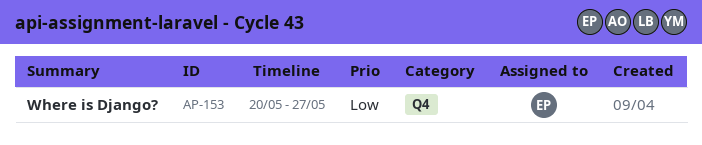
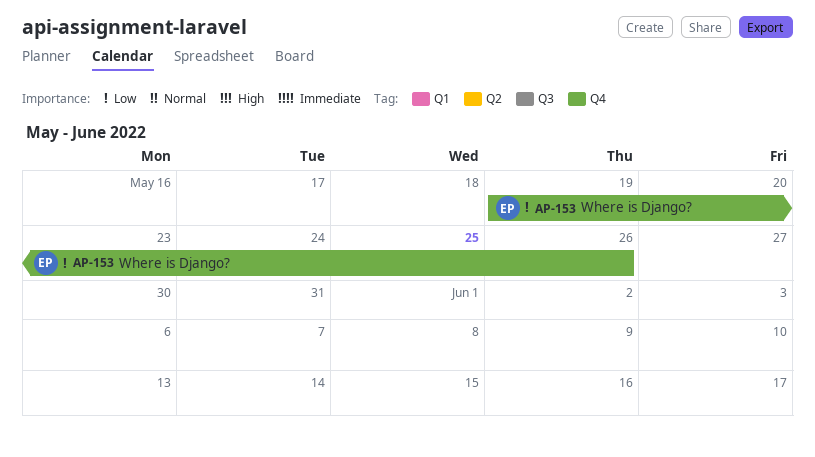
AP-153, start: May 20 -> May 19
AP-153, due: May 27 -> May 26

